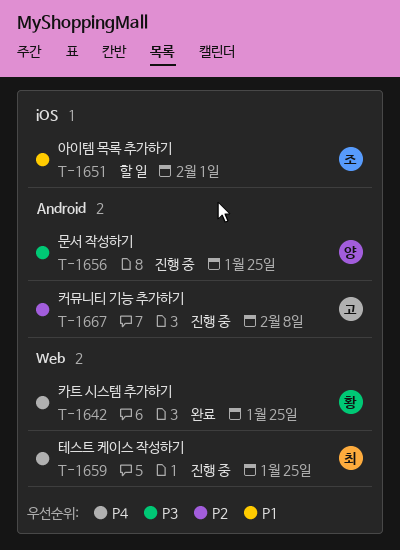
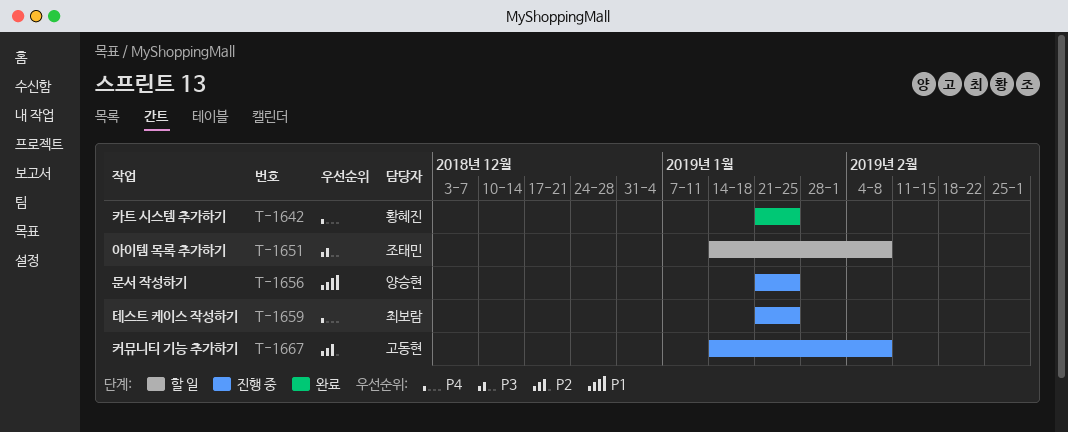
T-1651, priority: P1 -> P3
T-1651, due: Feb 1 -> Feb 8
T-1656, priority: P3 -> P1

